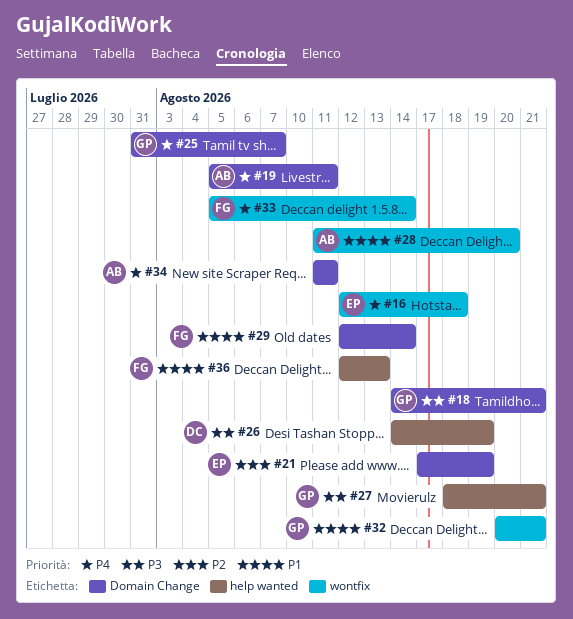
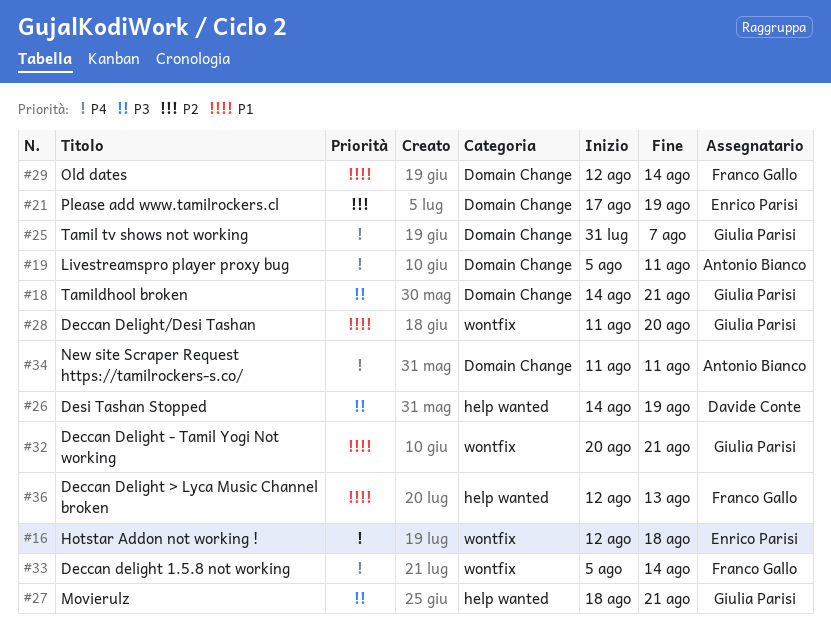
#28, owner: Antonio Bianco -> Giulia Parisi

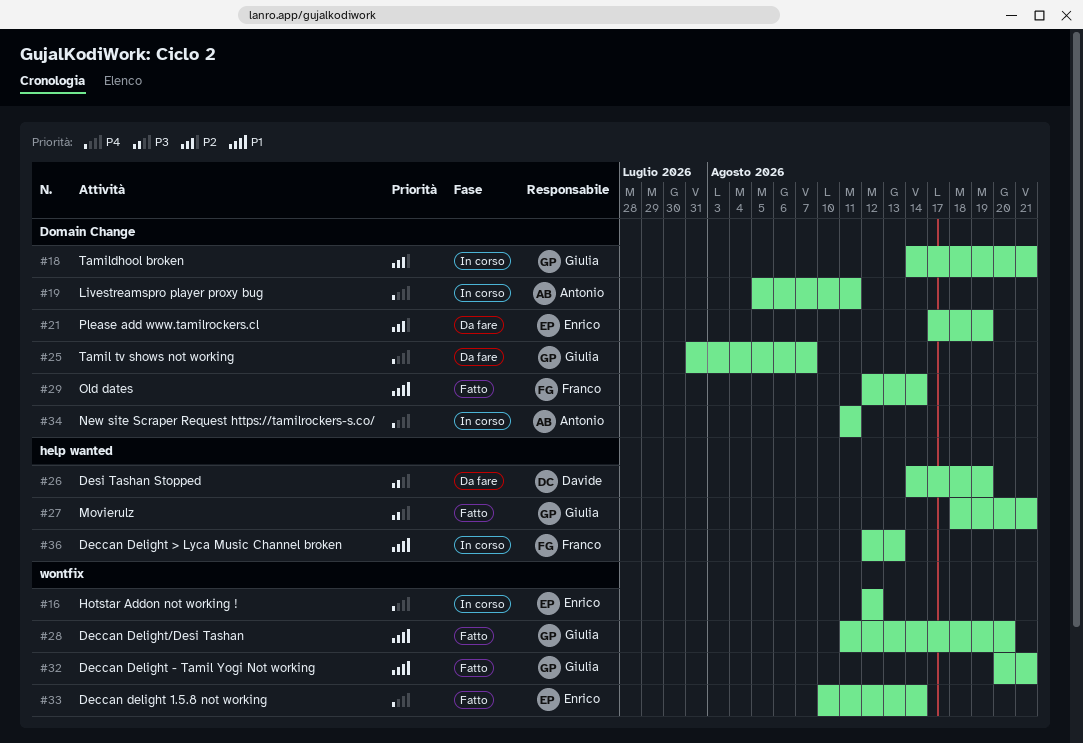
#16, due: Aug 18 -> Aug 12
#18, priority: P3 -> P2
#33, owner: Franco Gallo -> Enrico Parisi
#33, start: Aug 5 -> Aug 10

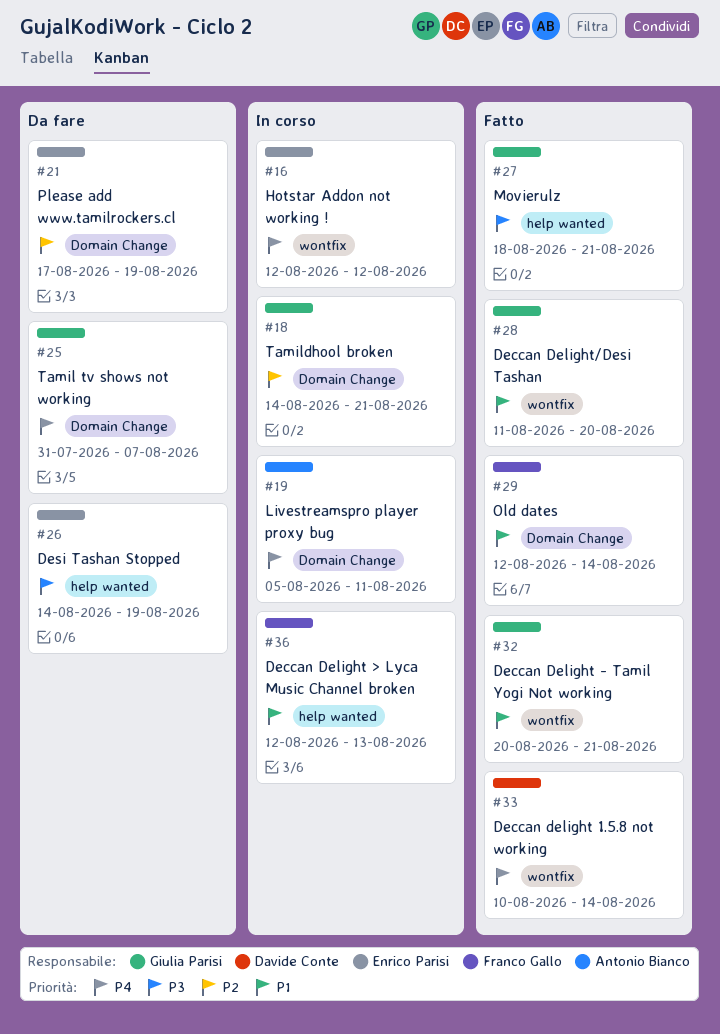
#26, owner: Davide Conte -> Enrico Parisi
#33, owner: Enrico Parisi -> Davide Conte
#34: present -> none

